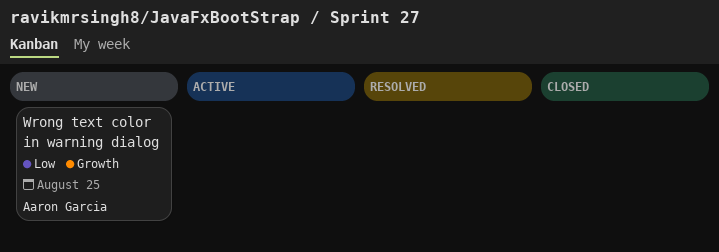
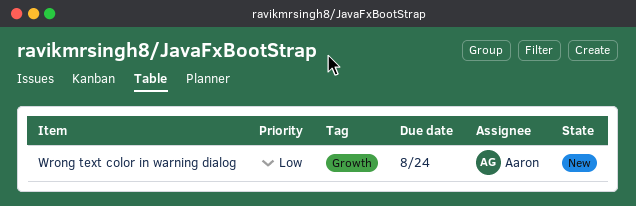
Wrong text color in warning dialog, due: Aug 25 -> Aug 24

